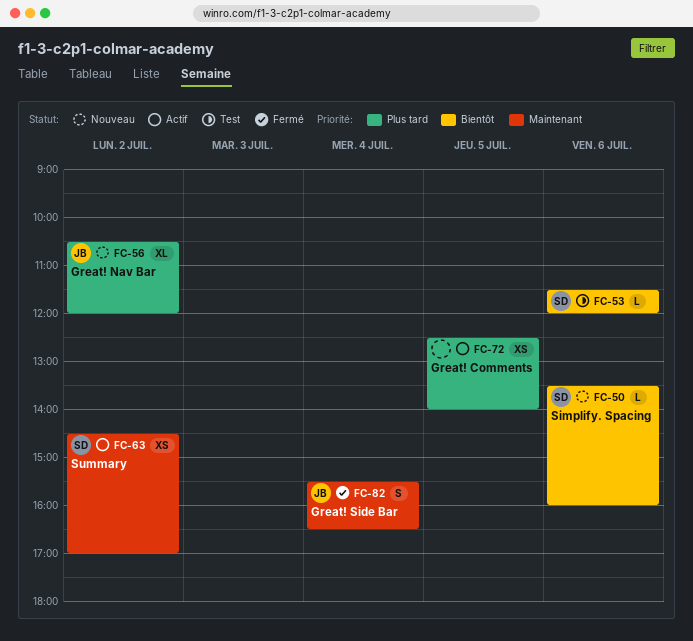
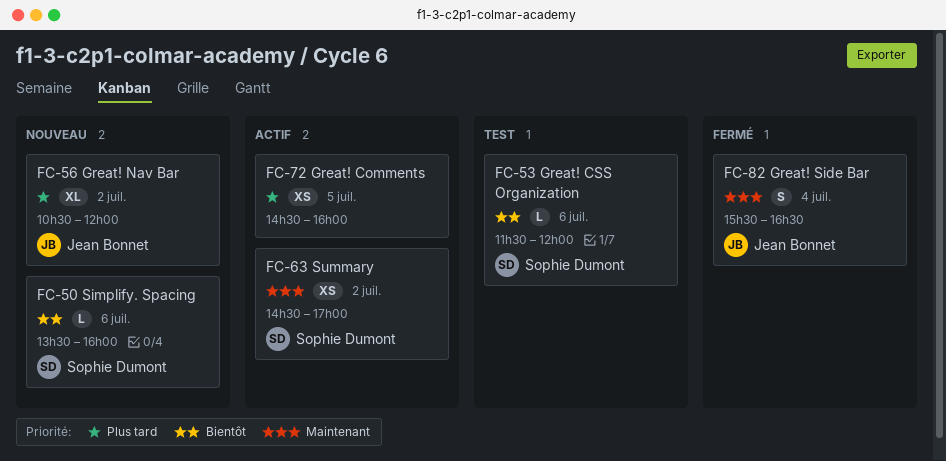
FC-72, begins: 12:30 -> 14:30
FC-72, ends: 14:00 -> 16:00

